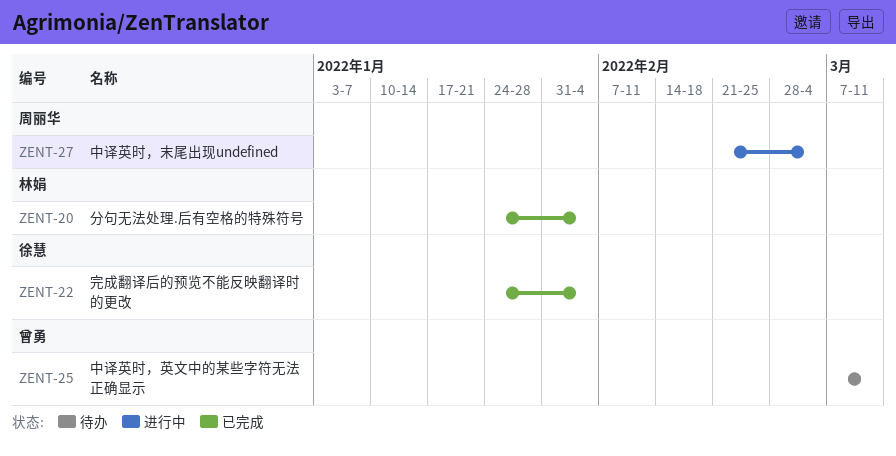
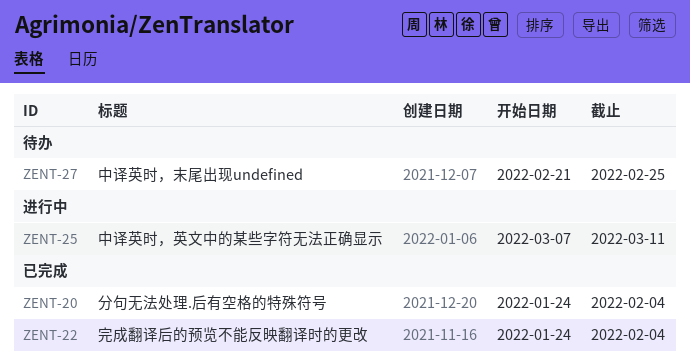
ZENT-25, status: 待办 -> 进行中
ZENT-27, status: 进行中 -> 待办
ZENT-27, due: Mar 4 -> Feb 25

